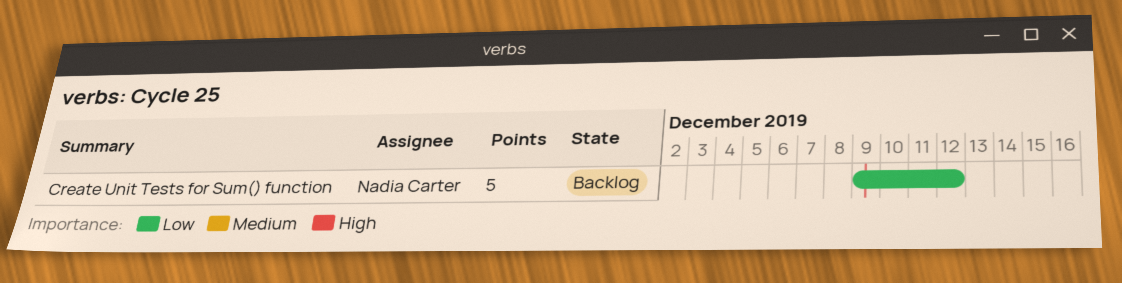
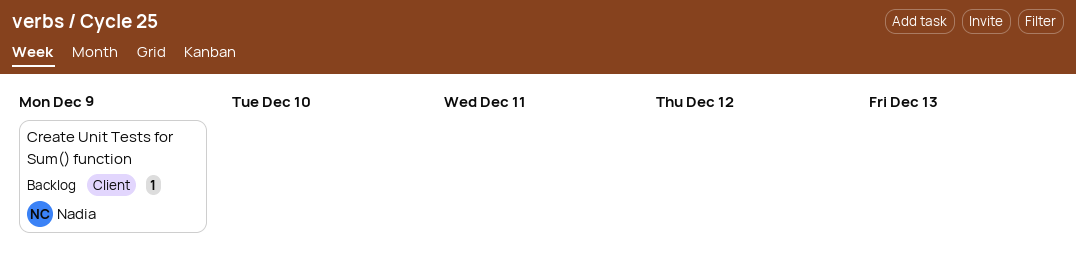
Create Unit Tests for Sum() function, estimate: 5 -> 1
Create Unit Tests for Sum() function, due: Dec 12 -> Dec 9

